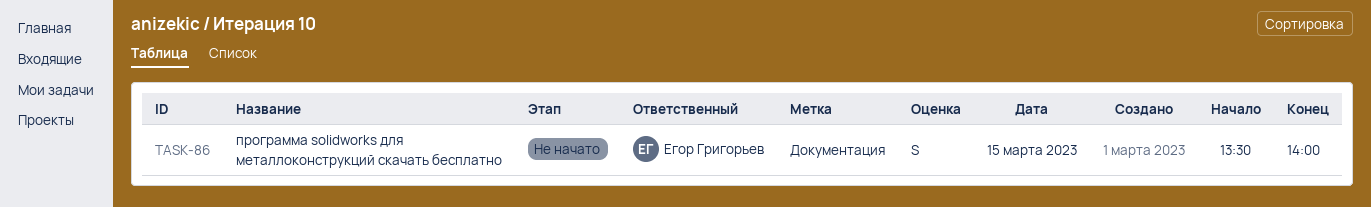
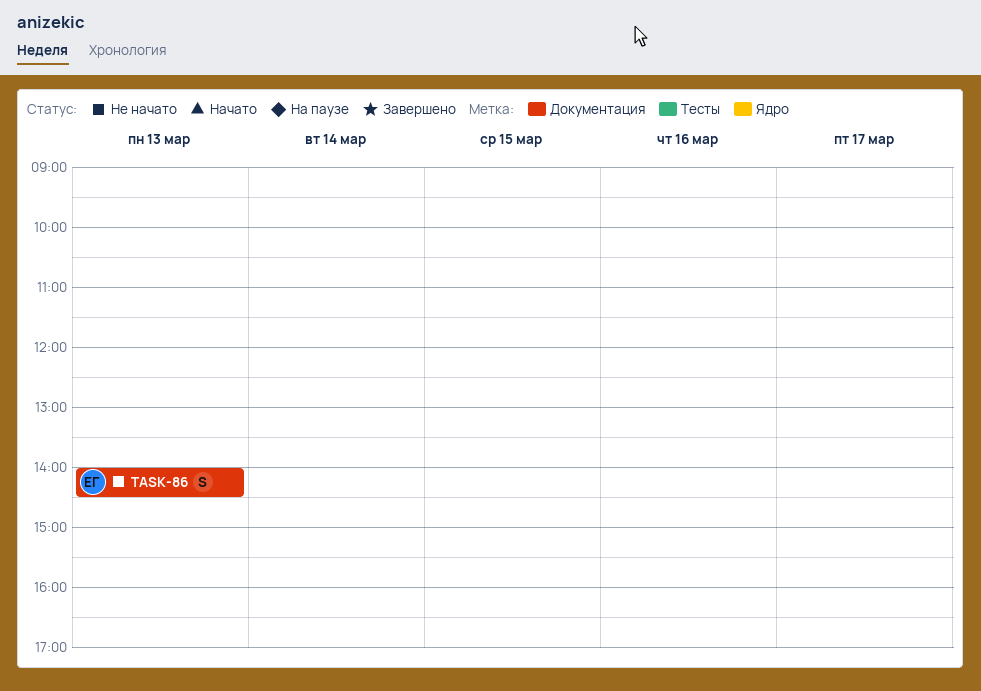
TASK-86, day: Mar 15 -> Mar 13
TASK-86, begins: 13:30 -> 14:00
TASK-86, ends: 14:00 -> 14:30

